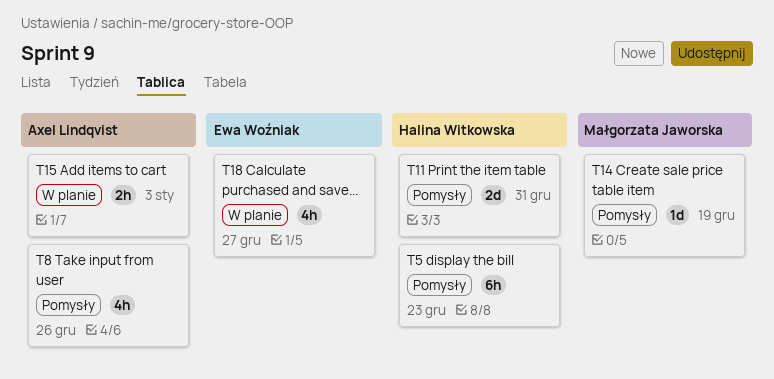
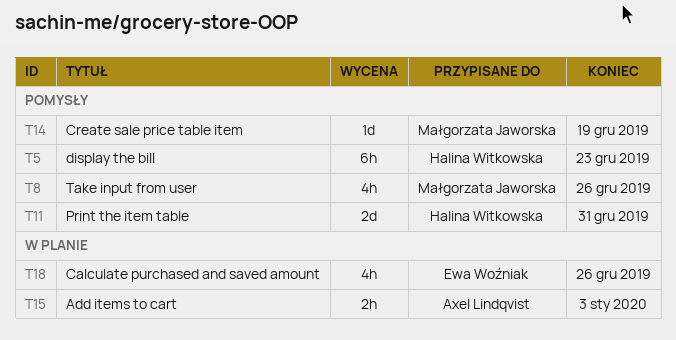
T8, owner: Axel Lindqvist -> Małgorzata Jaworska
T18, due: Dec 27 -> Dec 26

